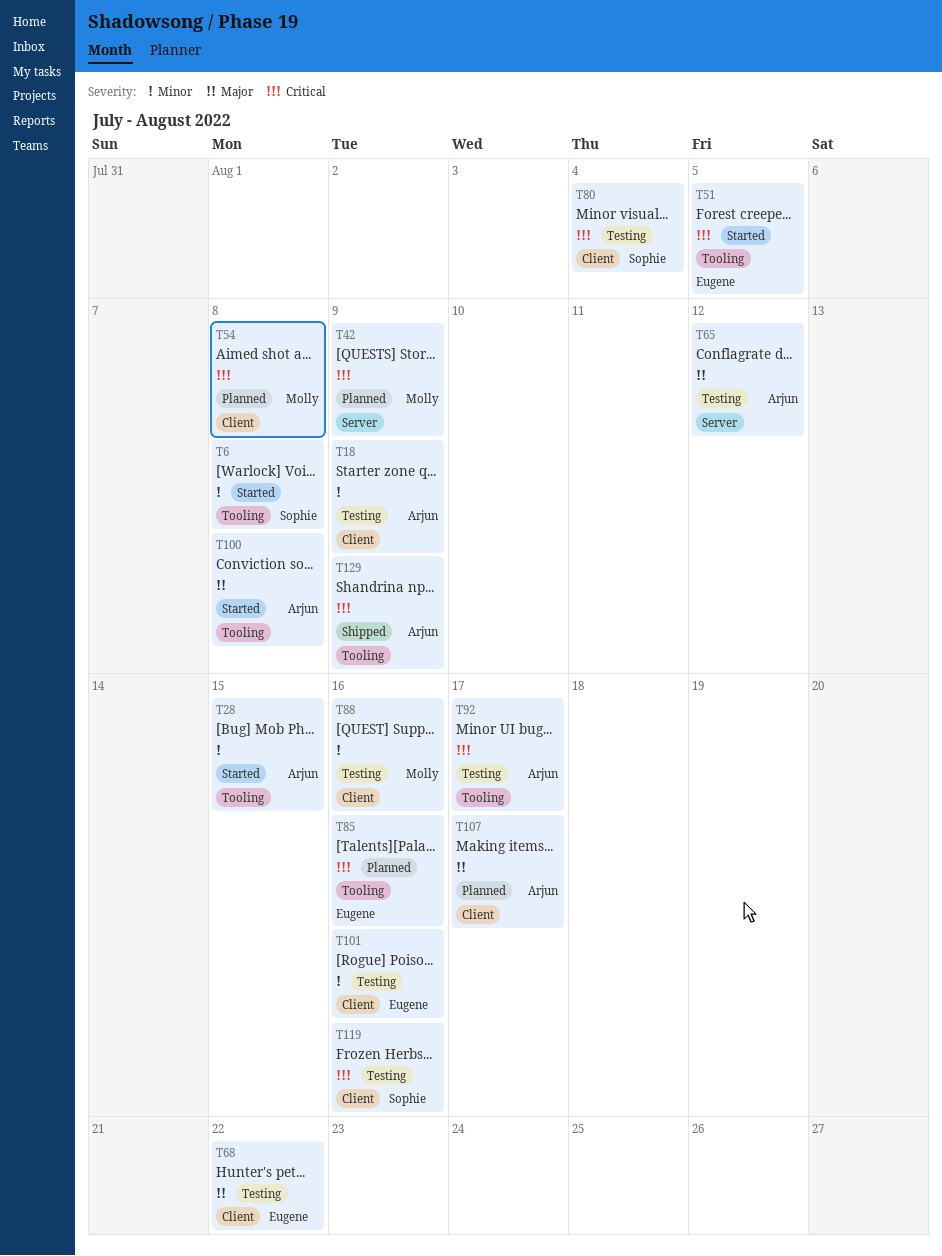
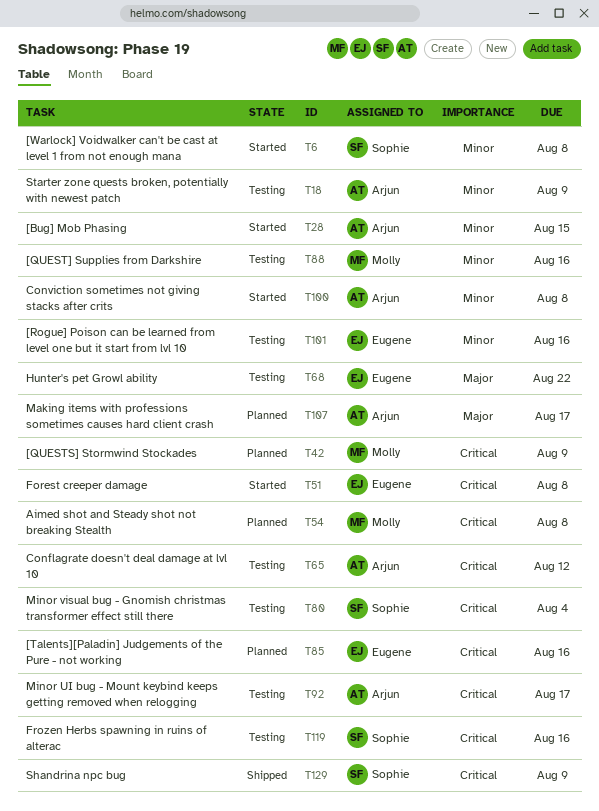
T51, due: Aug 5 -> Aug 8
T65, priority: Major -> Critical
T100, priority: Major -> Minor
T129, owner: Arjun -> Sophie

